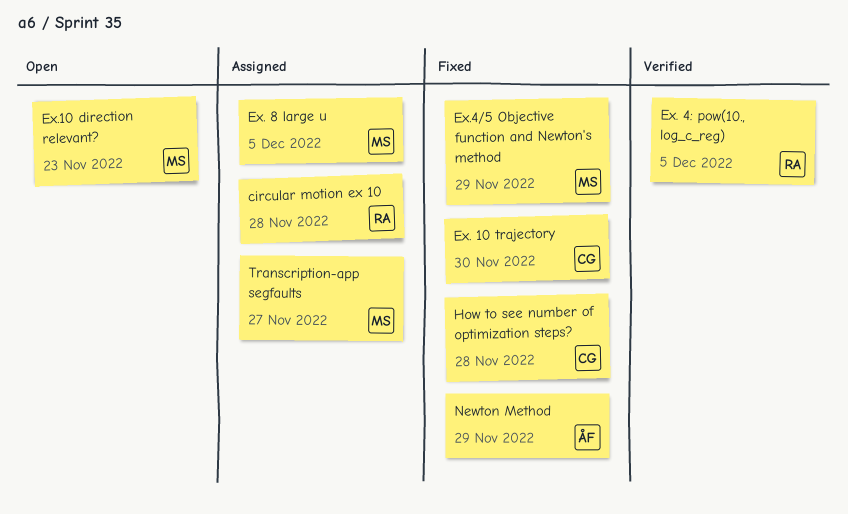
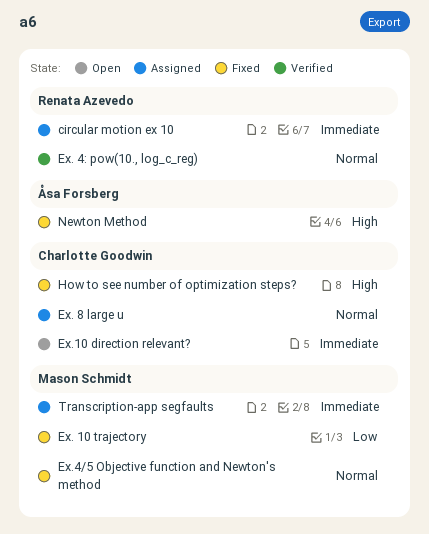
Ex. 10 trajectory, owner: Charlotte Goodwin -> Mason Schmidt
Ex. 8 large u, owner: Mason Schmidt -> Charlotte Goodwin
Ex.10 direction relevant?, owner: Mason Schmidt -> Charlotte Goodwin

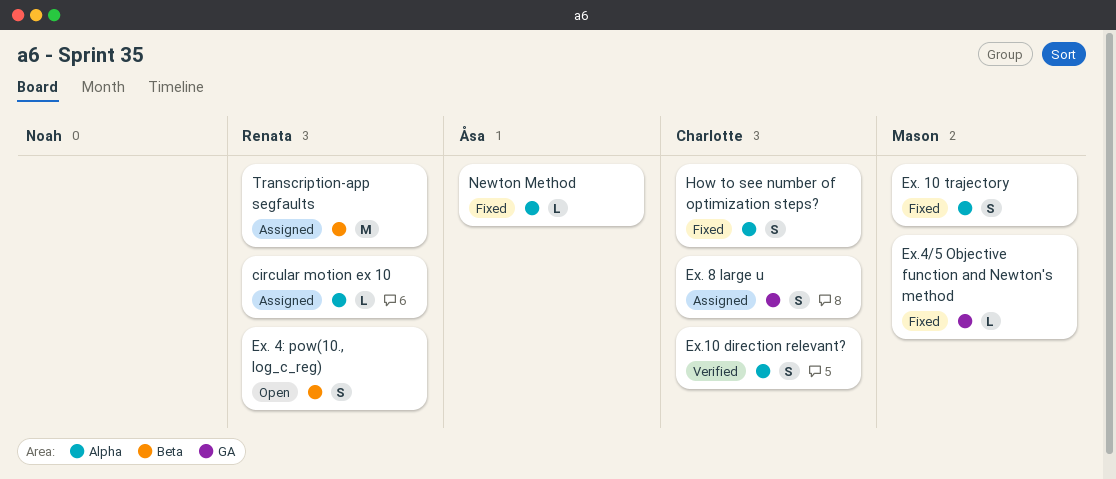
Ex. 4: pow(10., log_c_reg), status: Verified -> Open
Ex.10 direction relevant?, status: Open -> Verified
Transcription-app segfaults, owner: Mason Schmidt -> Renata Azevedo

